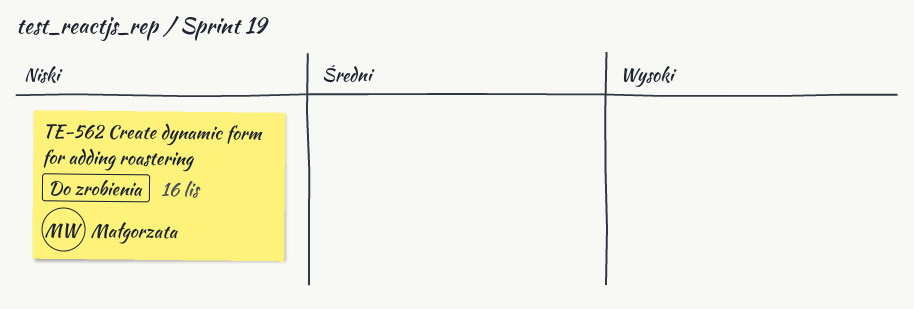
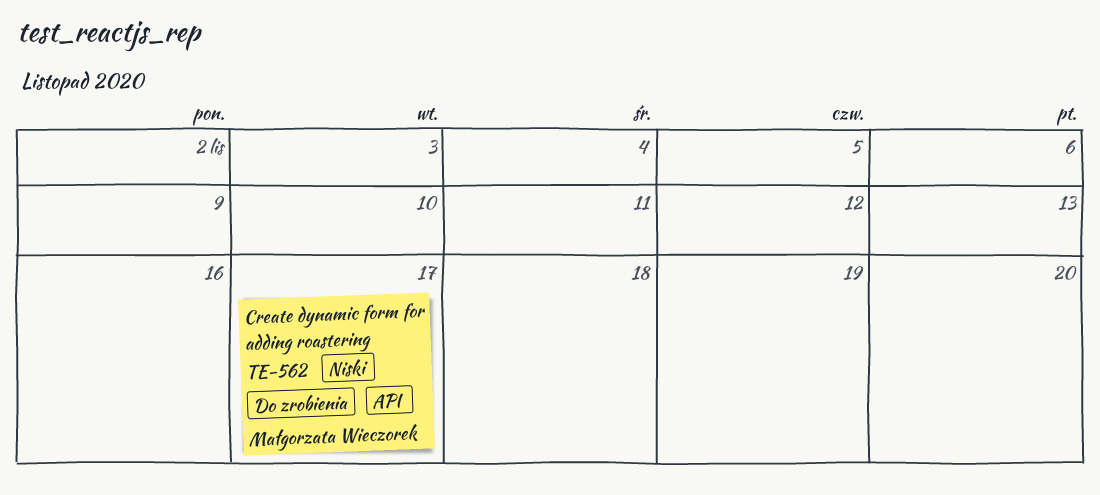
TE-562, due: Nov 16 -> Nov 17

